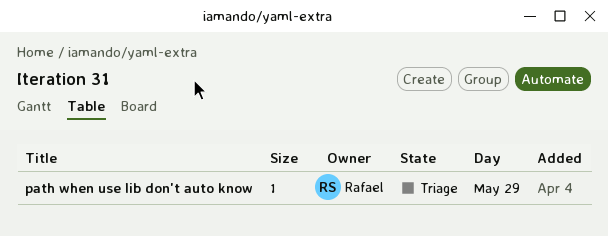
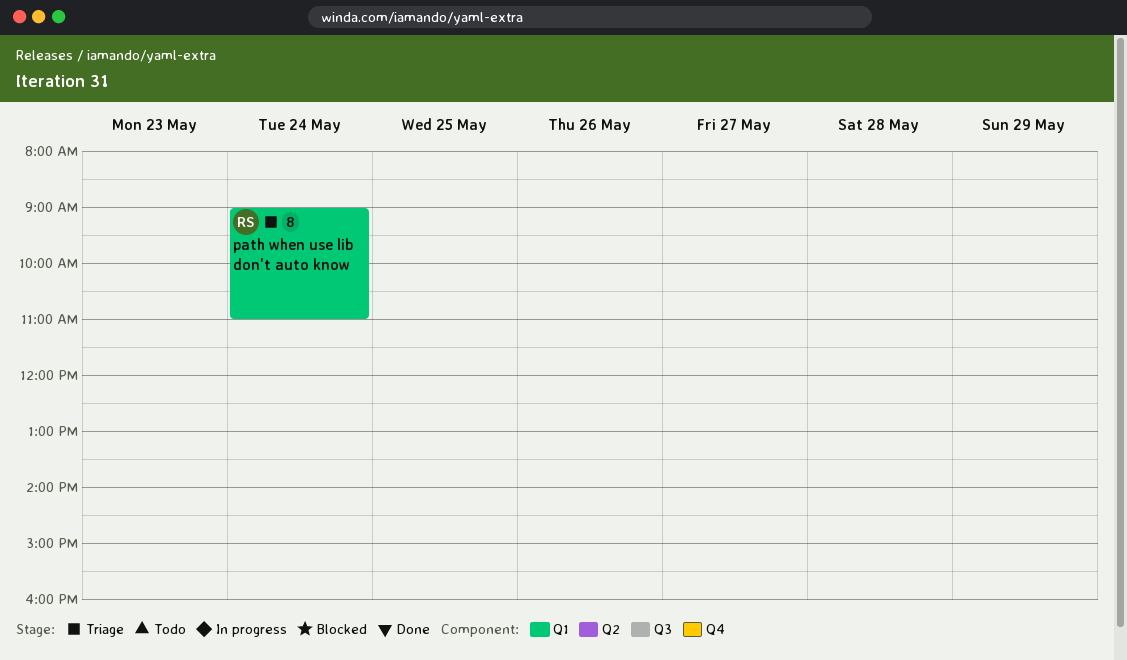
path when use lib don't auto know, estimate: 1 -> 8
path when use lib don't auto know, day: May 29 -> May 24

